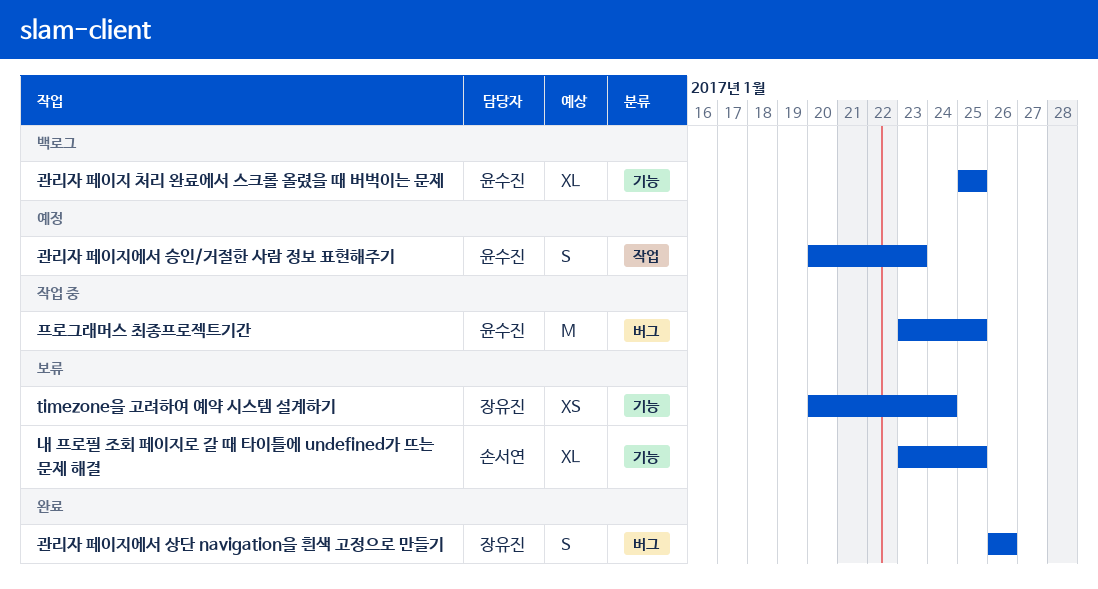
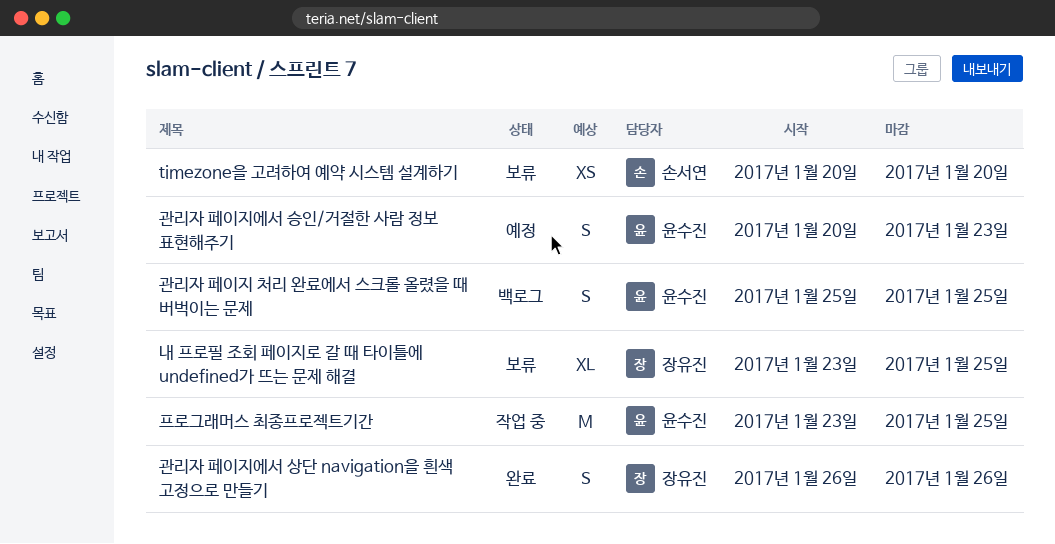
timezone을 고려하여 예약 시스템 설계하기, owner: 장유진 -> 손서연
timezone을 고려하여 예약 시스템 설계하기, due: Jan 24 -> Jan 20
관리자 페이지 처리 완료에서 스크롤 올렸을 때 버벅이는 문제, estimate: XL -> S
내 프로필 조회 페이지로 갈 때 타이틀에 undefined가 뜨는 문제 해결, owner: 손서연 -> 장유진

